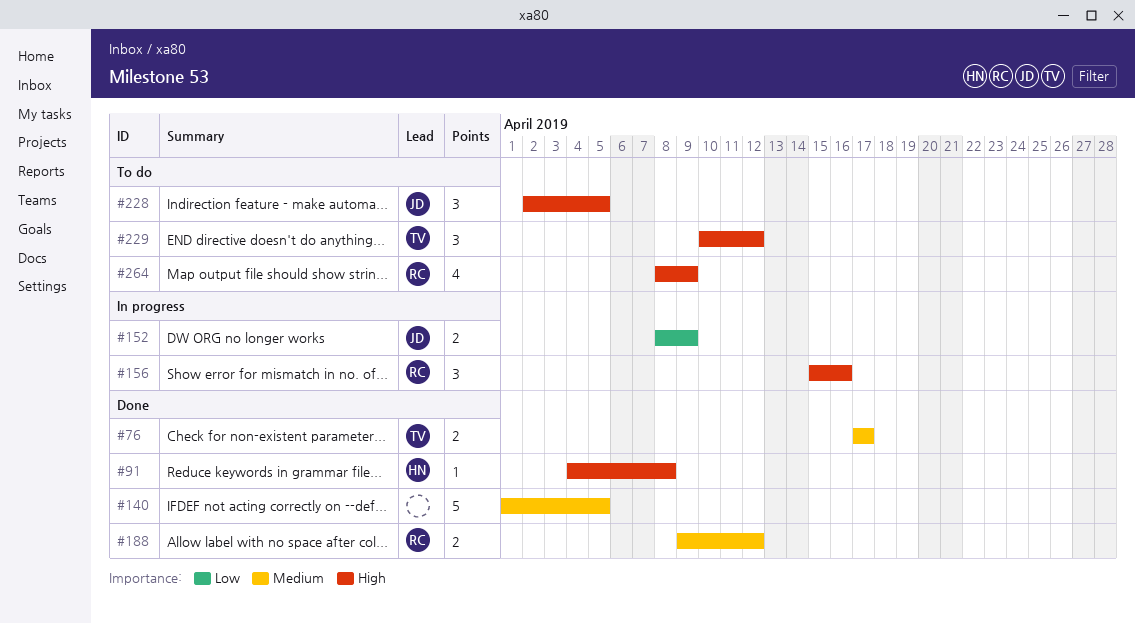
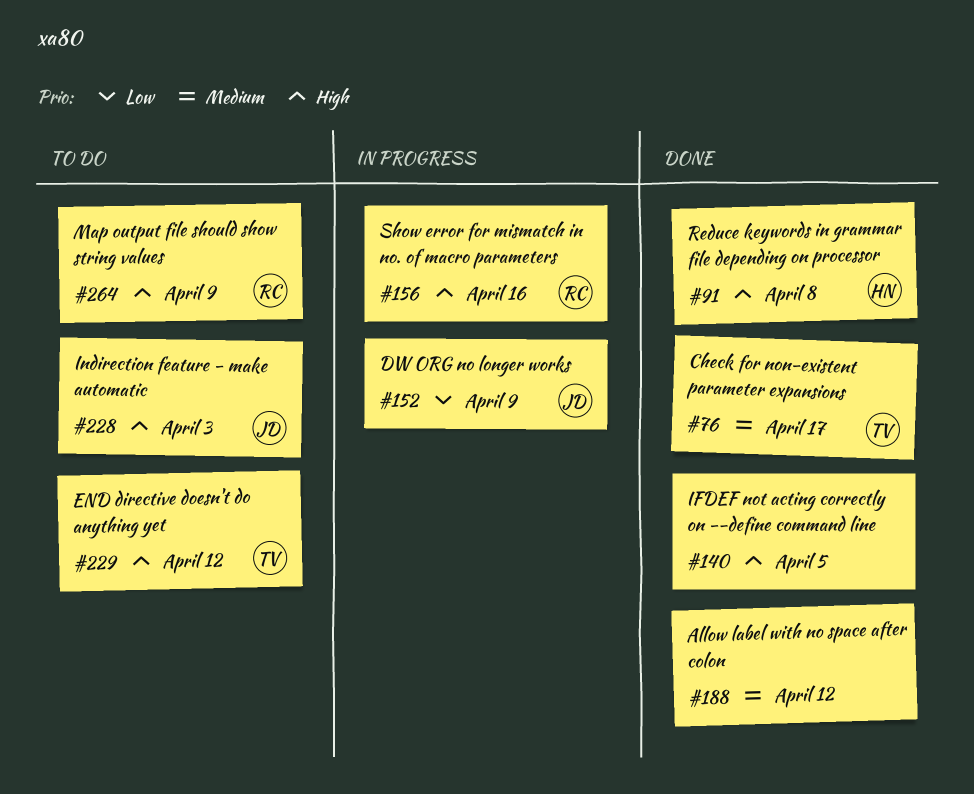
#140, priority: Medium -> High
#188, owner: RC -> none
#228, due: Apr 5 -> Apr 3

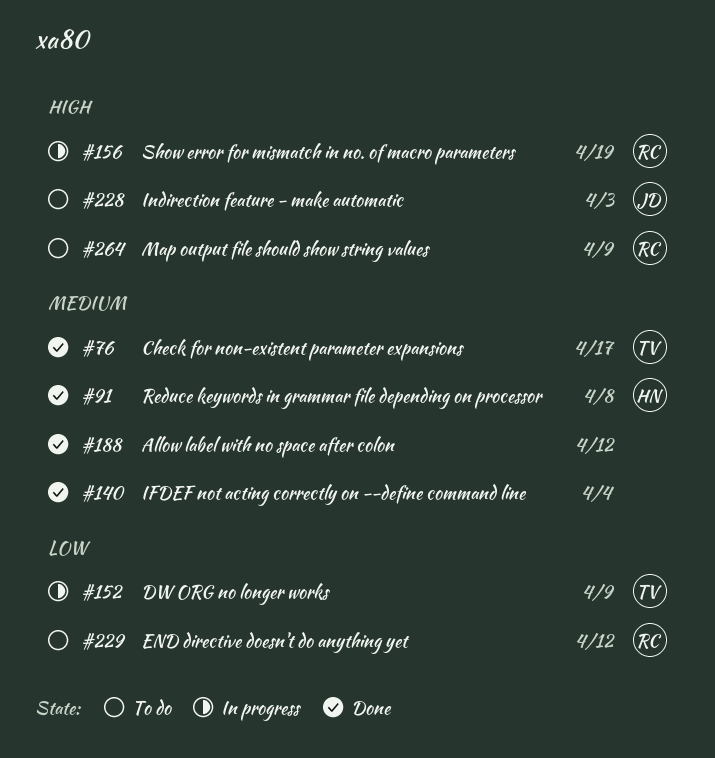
#91, priority: High -> Medium
#140, priority: High -> Medium
#140, due: Apr 5 -> Apr 4
#152, owner: JD -> TV
#156, due: Apr 16 -> Apr 19
#229, owner: TV -> RC
#229, priority: High -> Low

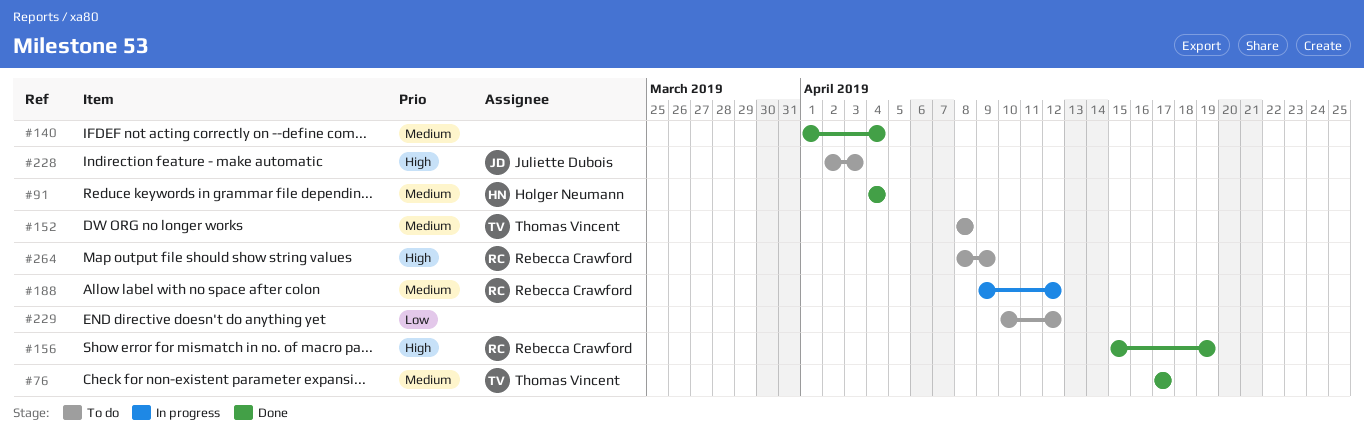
#91, due: Apr 8 -> Apr 4
#152, status: In progress -> To do
#152, priority: Low -> Medium
#152, due: Apr 9 -> Apr 8
#156, status: In progress -> Done
#188, status: Done -> In progress
#188, owner: none -> Rebecca Crawford
#229, owner: Rebecca Crawford -> none

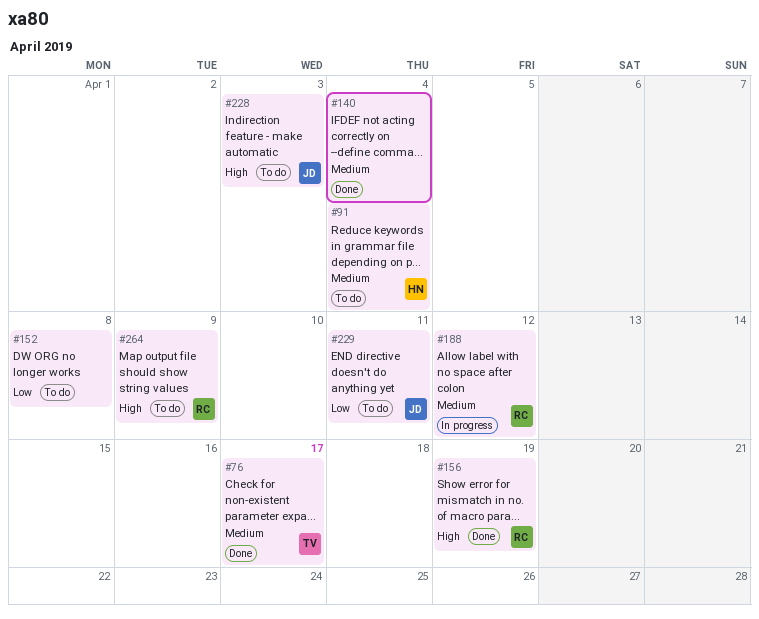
#91, status: Done -> To do
#152, owner: Thomas Vincent -> none
#152, priority: Medium -> Low
#229, owner: none -> Juliette Dubois
#229, due: Apr 12 -> Apr 11

